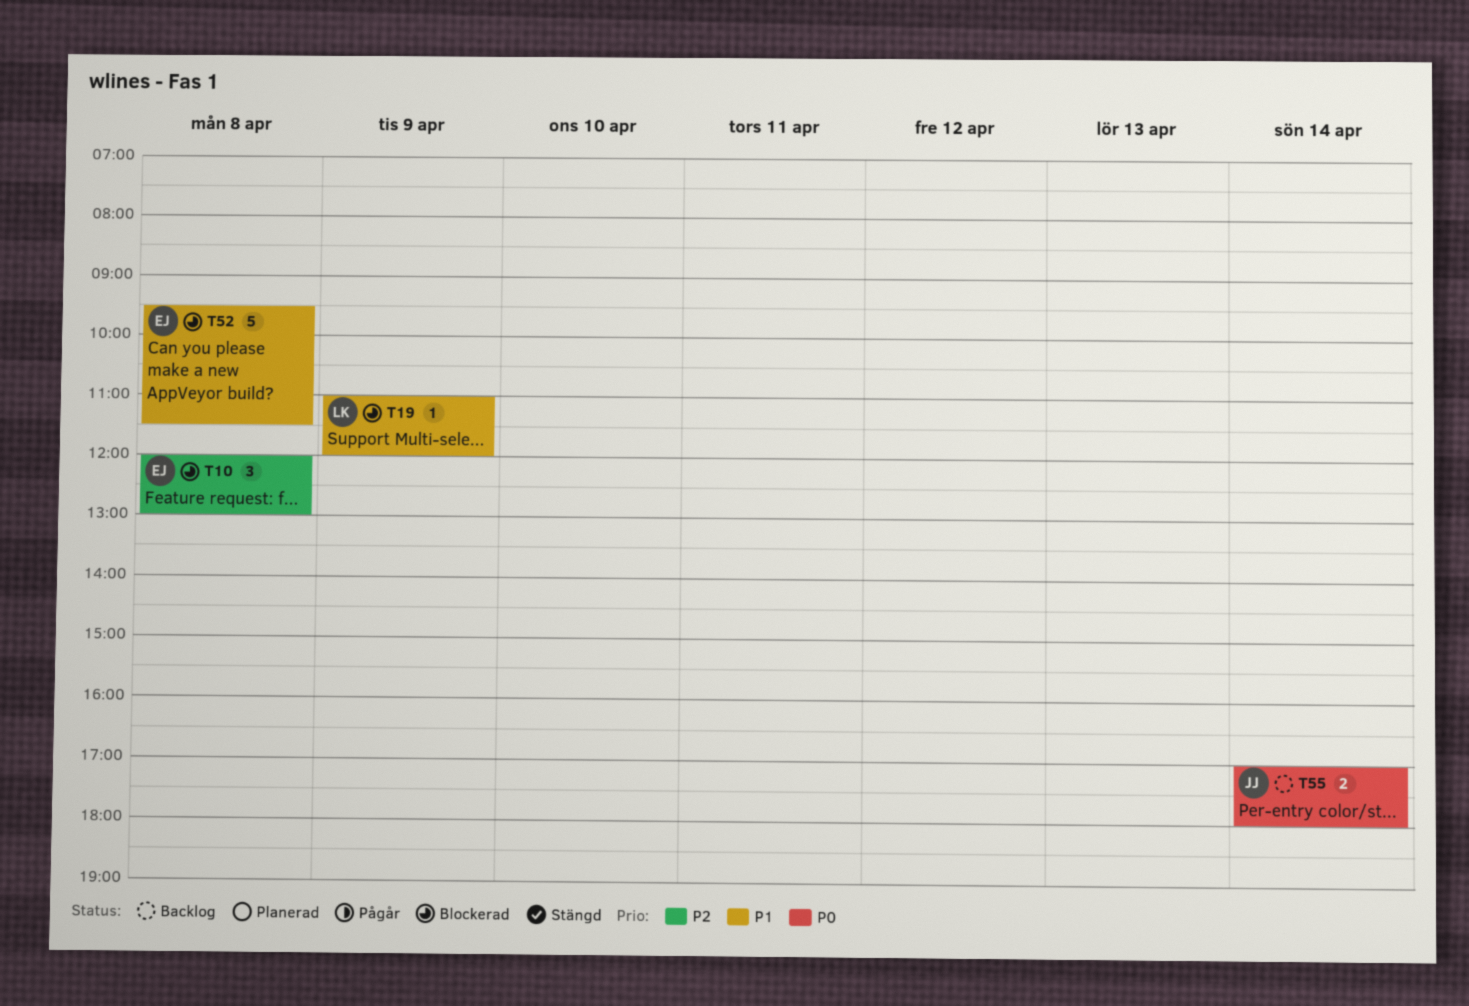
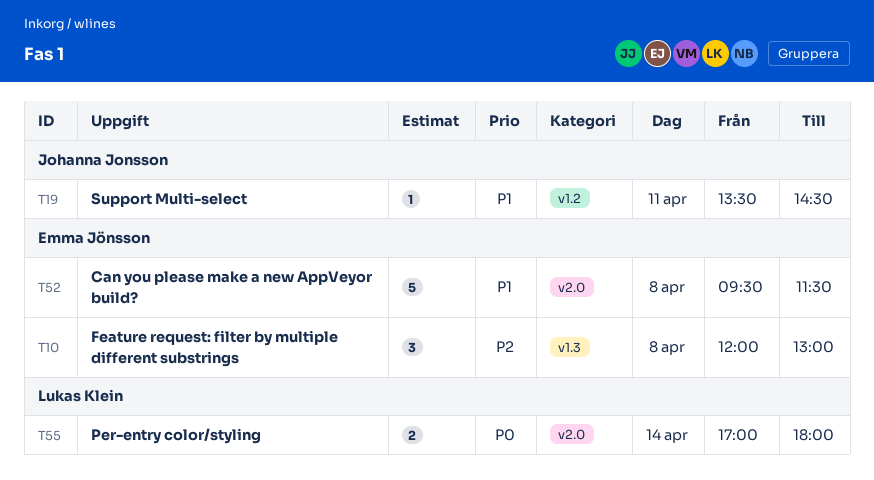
T19, owner: Lukas Klein -> Johanna Jonsson
T19, day: Apr 9 -> Apr 11
T19, begins: 11:00 -> 13:30
T19, ends: 12:00 -> 14:30
T55, owner: Johanna Jonsson -> Lukas Klein

